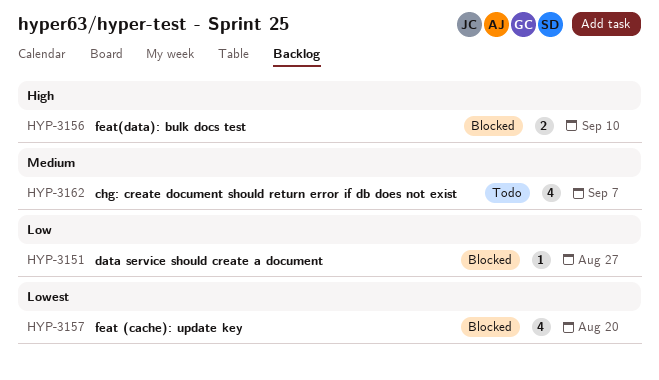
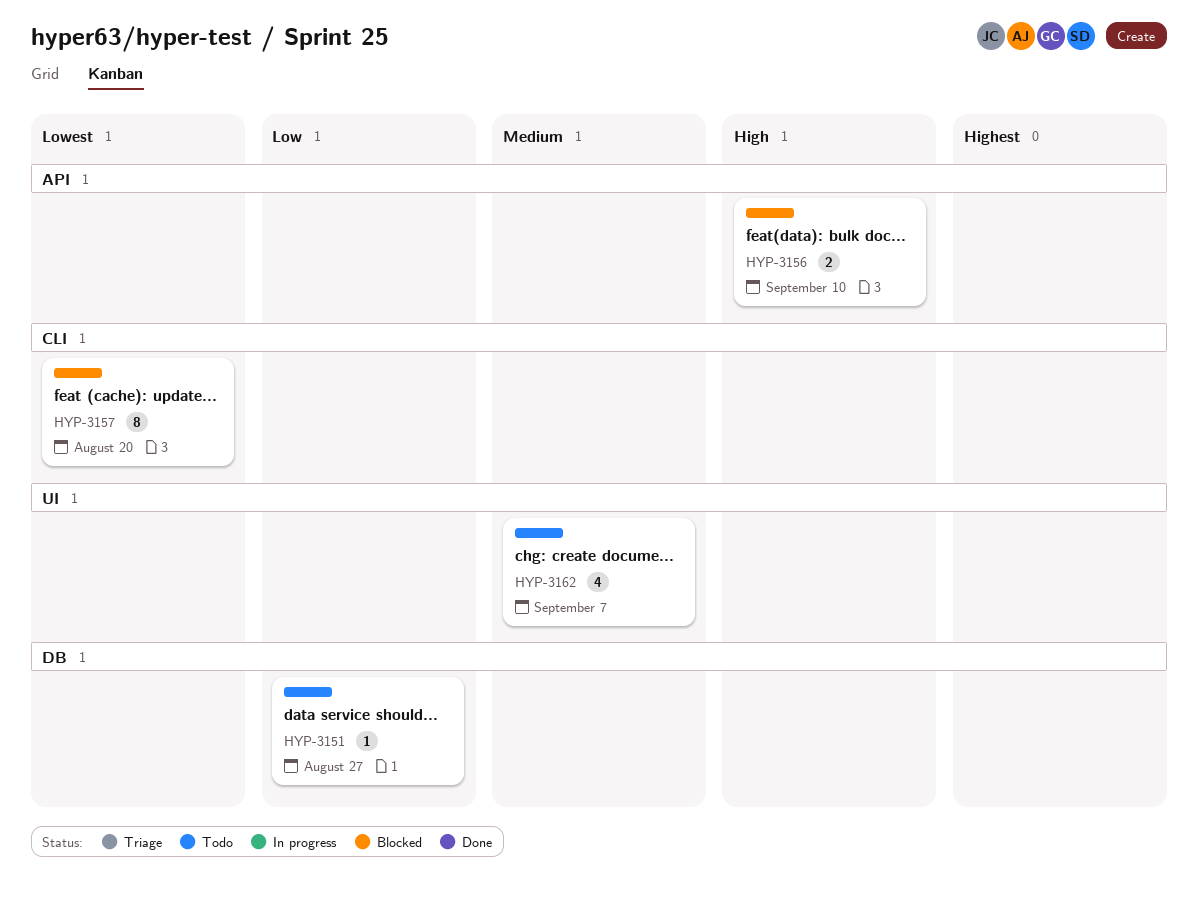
HYP-3151, status: Blocked -> Todo
HYP-3157, estimate: 4 -> 8

